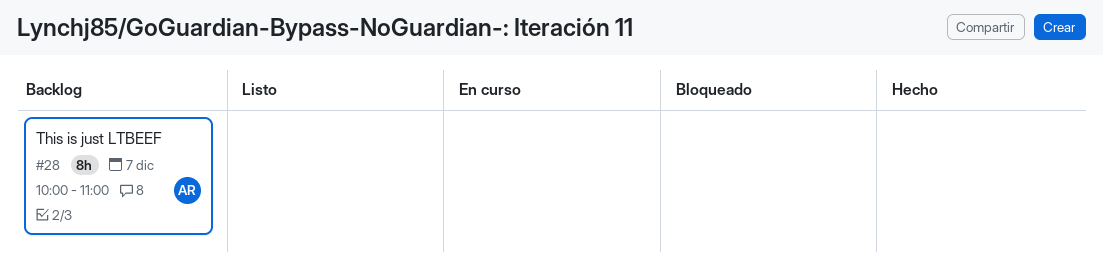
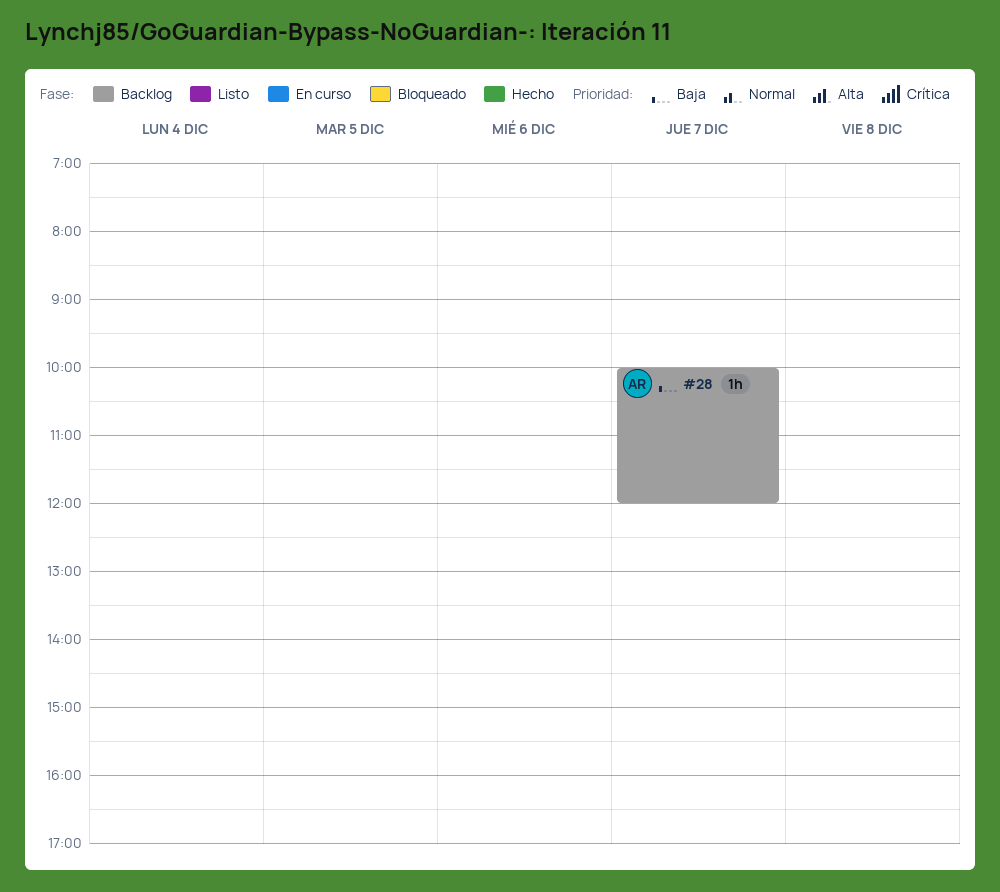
#28, estimate: 8h -> 1h
#28, ends: 11:00 -> 12:00

